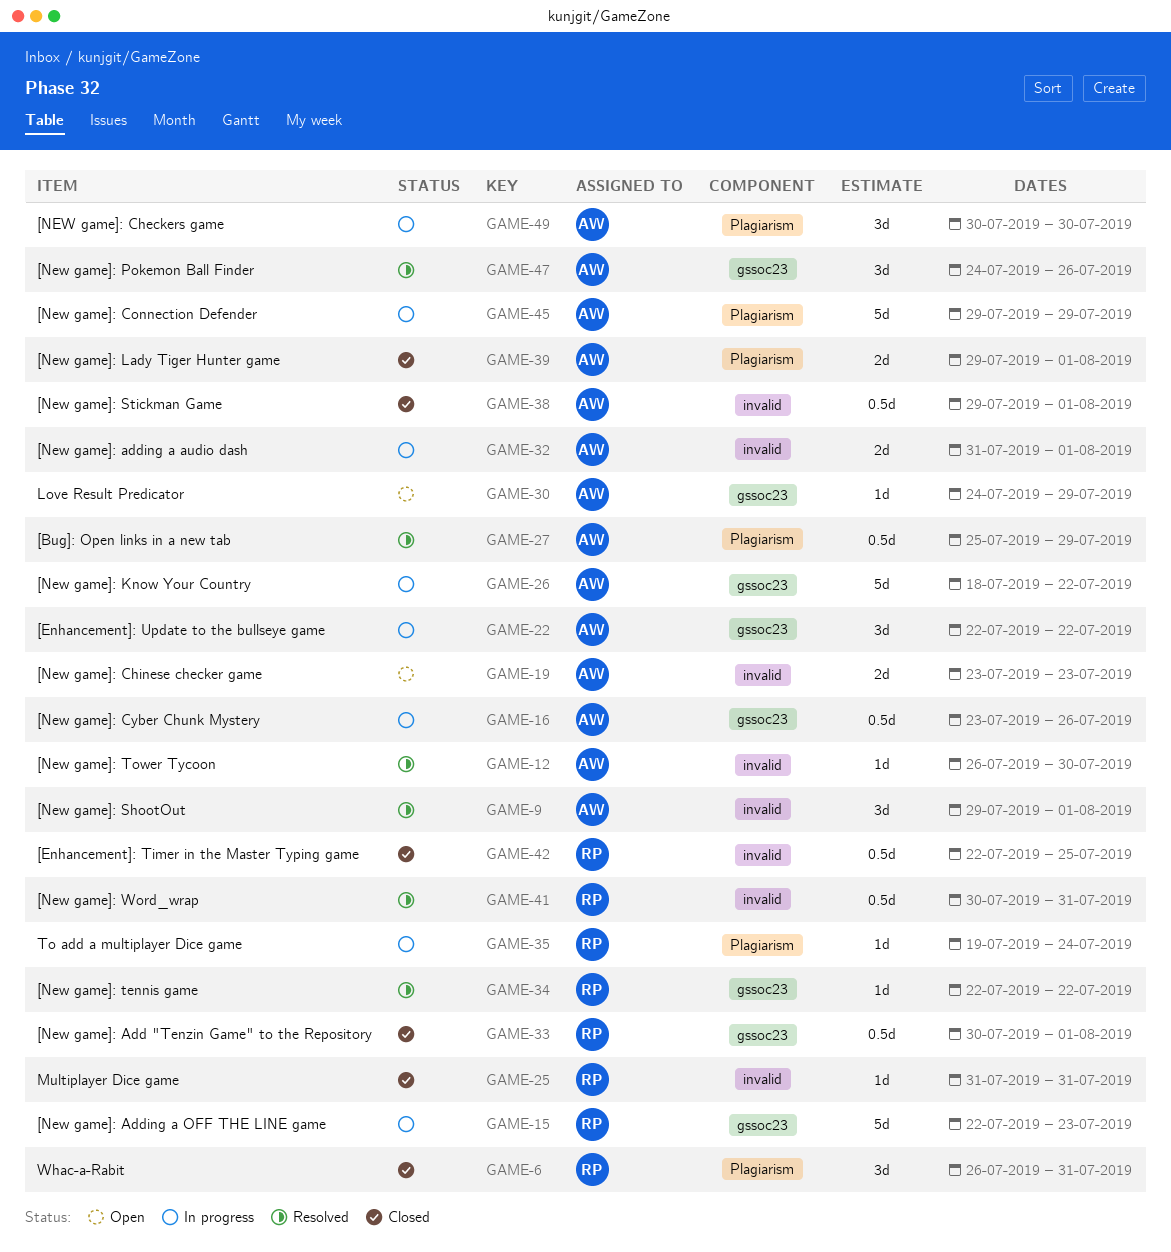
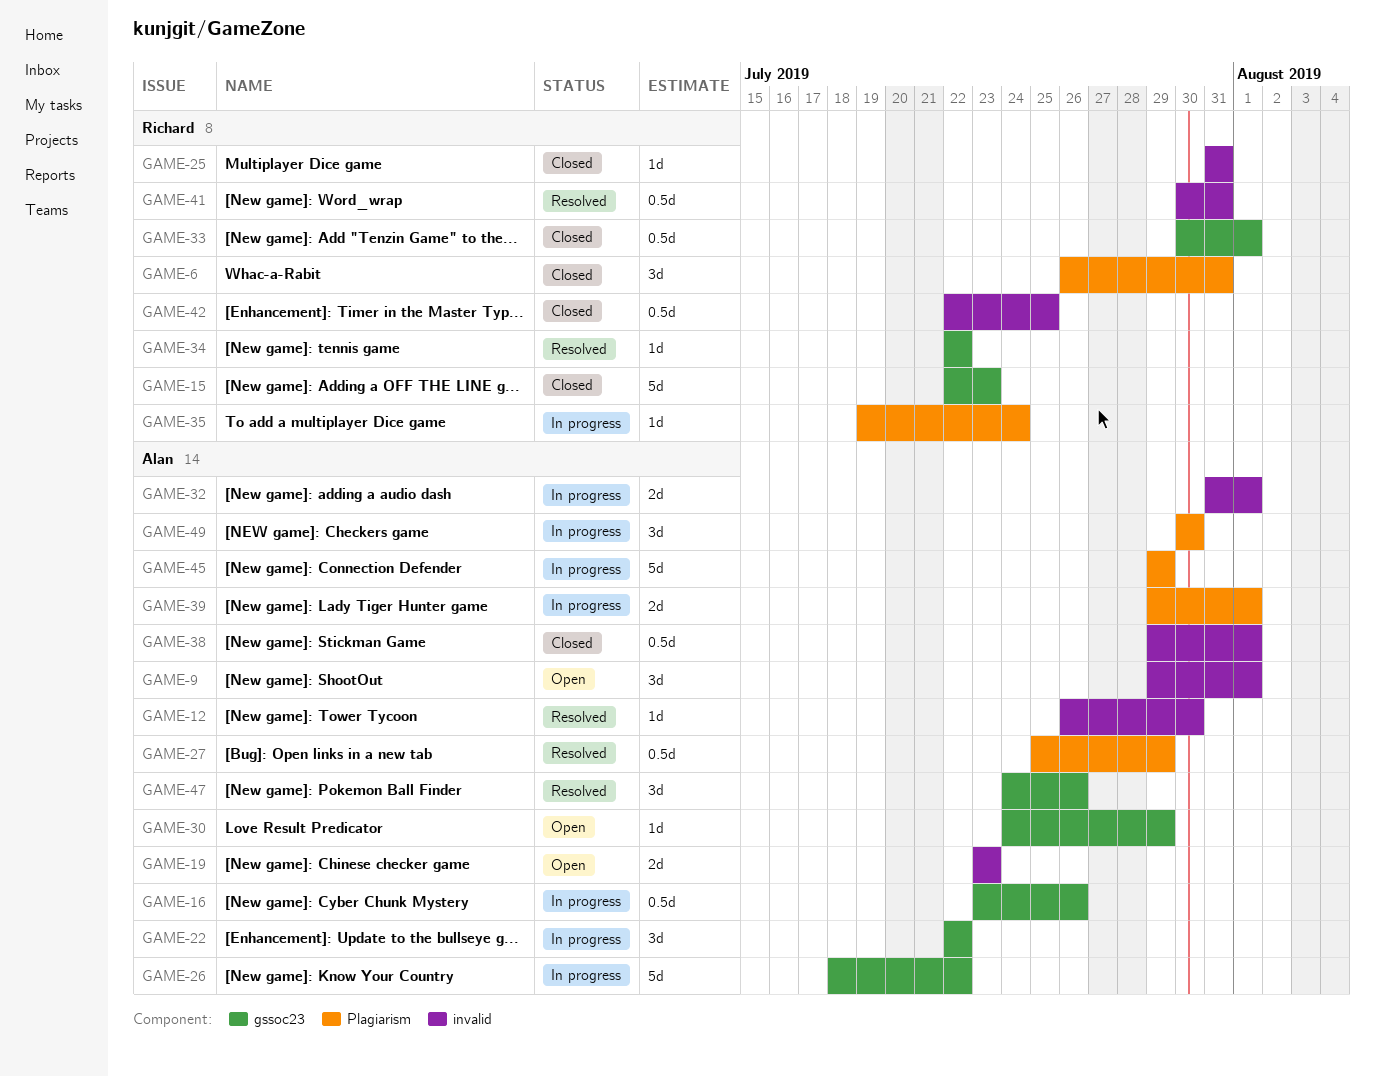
GAME-9, status: Resolved -> Open
GAME-15, status: In progress -> Closed
GAME-39, status: Closed -> In progress

